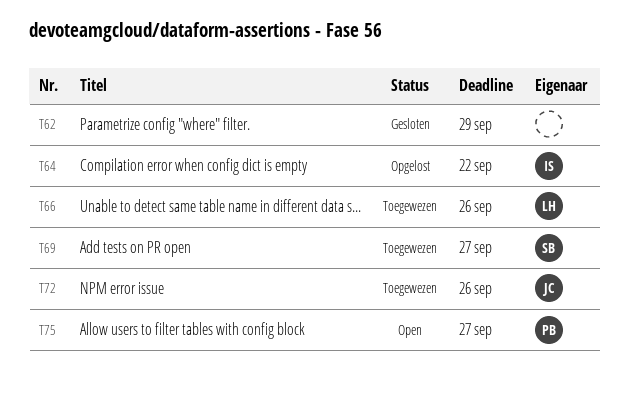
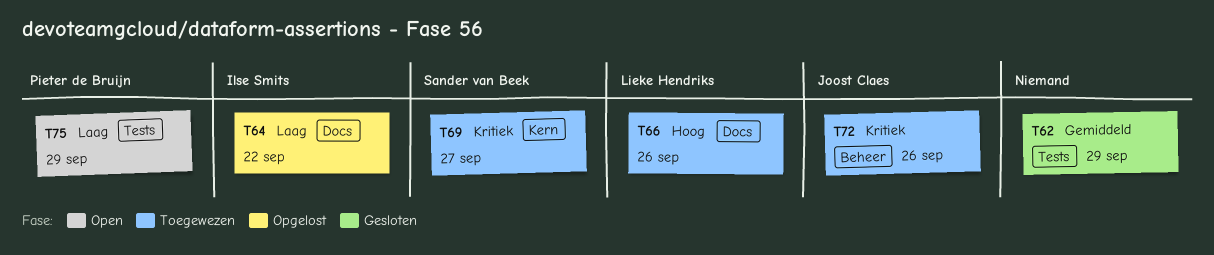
T75, due: Sep 27 -> Sep 29

